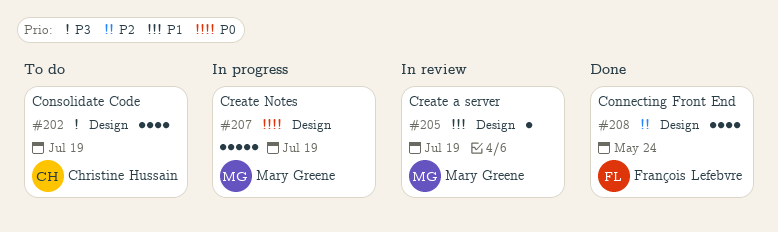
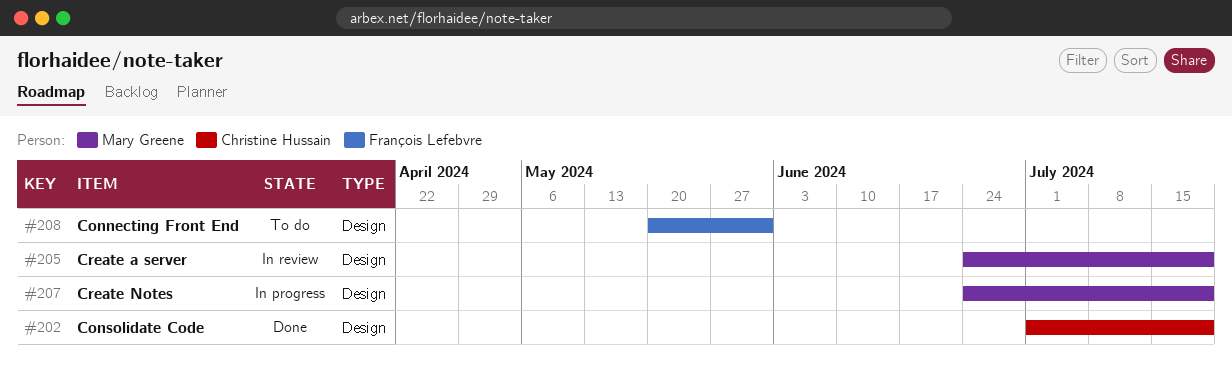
#202, status: To do -> Done
#208, status: Done -> To do
#208, due: May 24 -> May 31

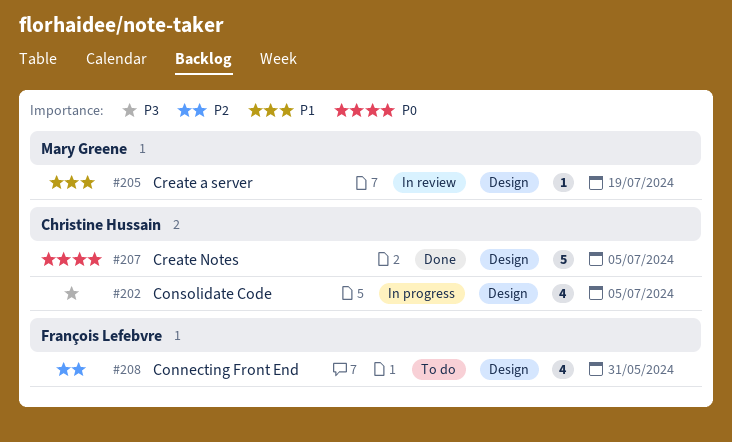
#202, status: Done -> In progress
#202, due: Jul 19 -> Jul 5
#207, status: In progress -> Done
#207, owner: Mary Greene -> Christine Hussain
#207, due: Jul 19 -> Jul 5

